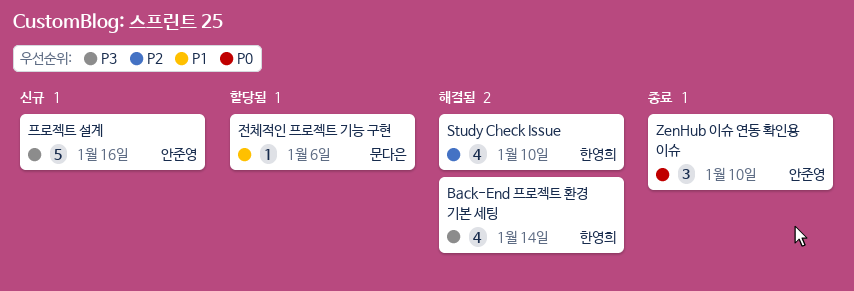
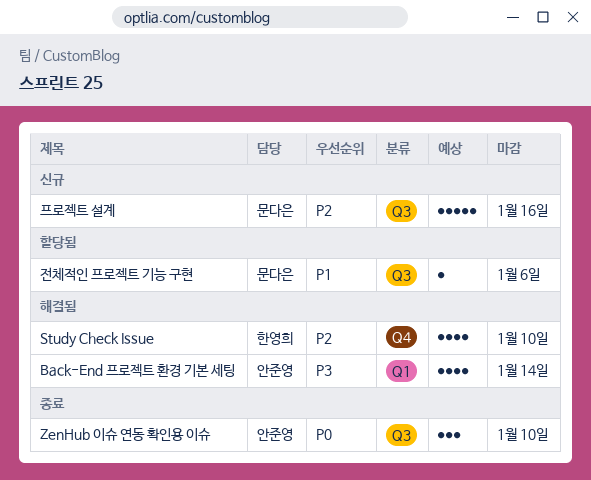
Back-End 프로젝트 환경 기본 세팅, owner: 한영희 -> 안준영
프로젝트 설계, owner: 안준영 -> 문다은
프로젝트 설계, priority: P3 -> P2

